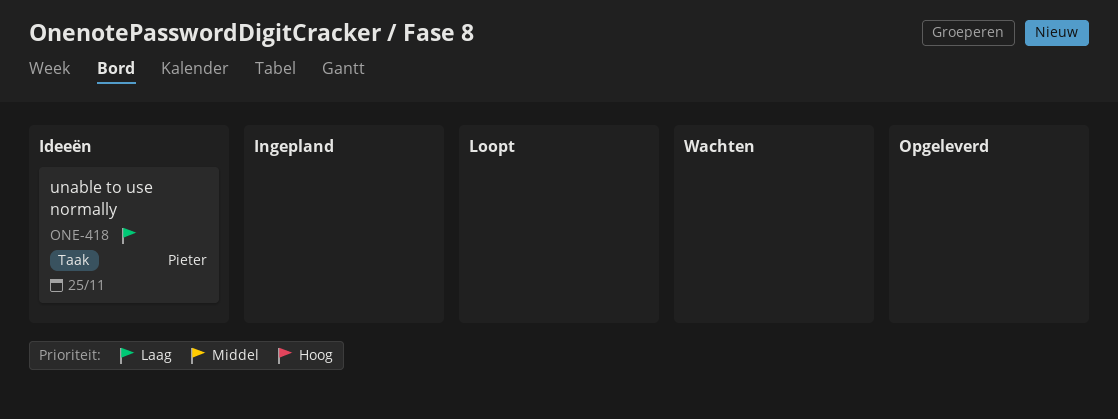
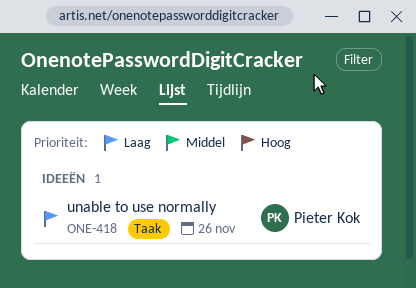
ONE-418, due: Nov 25 -> Nov 26

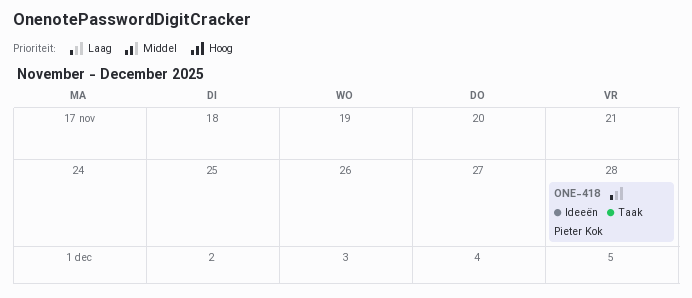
ONE-418, due: Nov 26 -> Nov 28

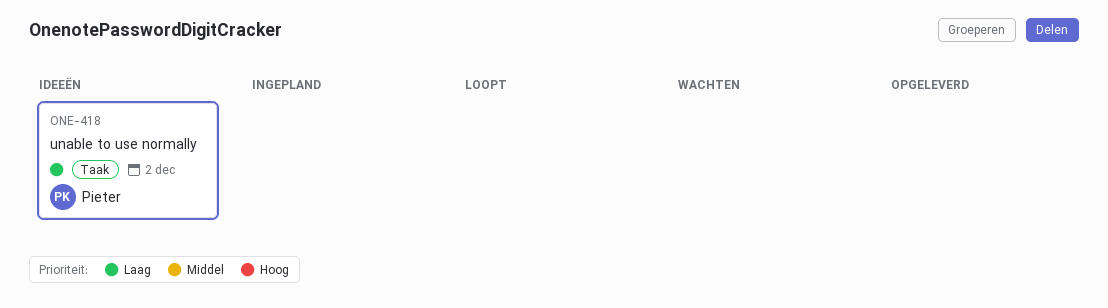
ONE-418, due: Nov 28 -> Dec 2

